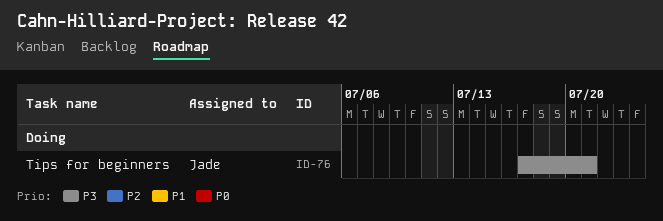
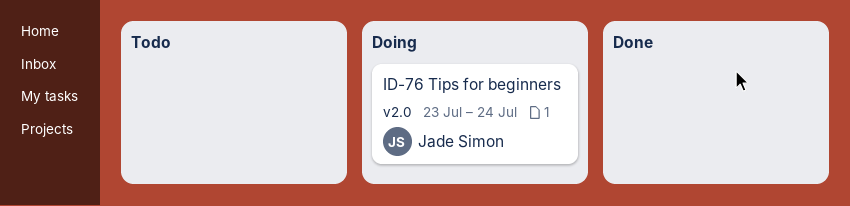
ID-76, start: Jul 17 -> Jul 23
ID-76, due: Jul 21 -> Jul 24

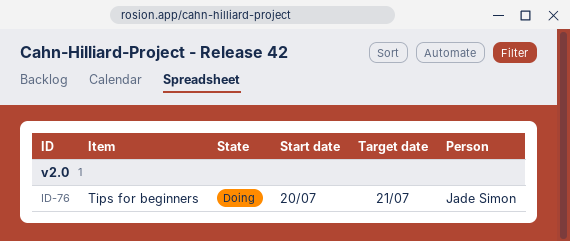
ID-76, start: Jul 23 -> Jul 20
ID-76, due: Jul 24 -> Jul 21

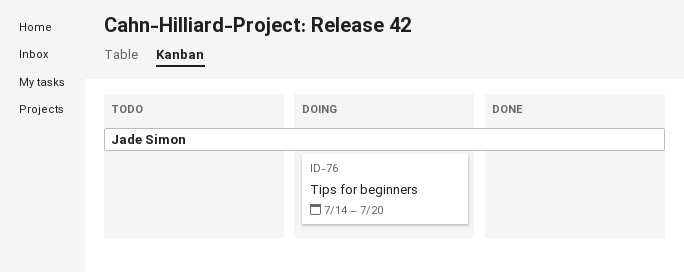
ID-76, start: Jul 20 -> Jul 14
ID-76, due: Jul 21 -> Jul 20

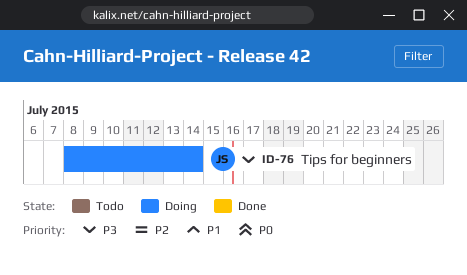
ID-76, start: Jul 14 -> Jul 8
ID-76, due: Jul 20 -> Jul 14

